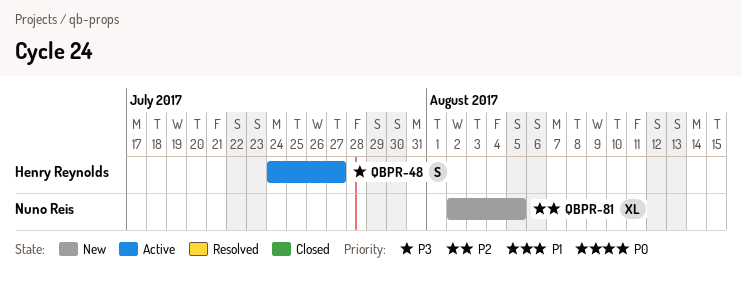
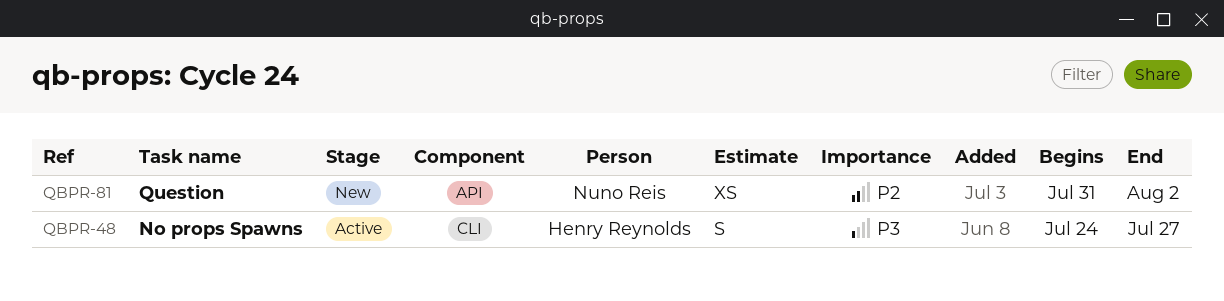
QBPR-81, estimate: XL -> XS
QBPR-81, start: Aug 2 -> Jul 31
QBPR-81, due: Aug 5 -> Aug 2

